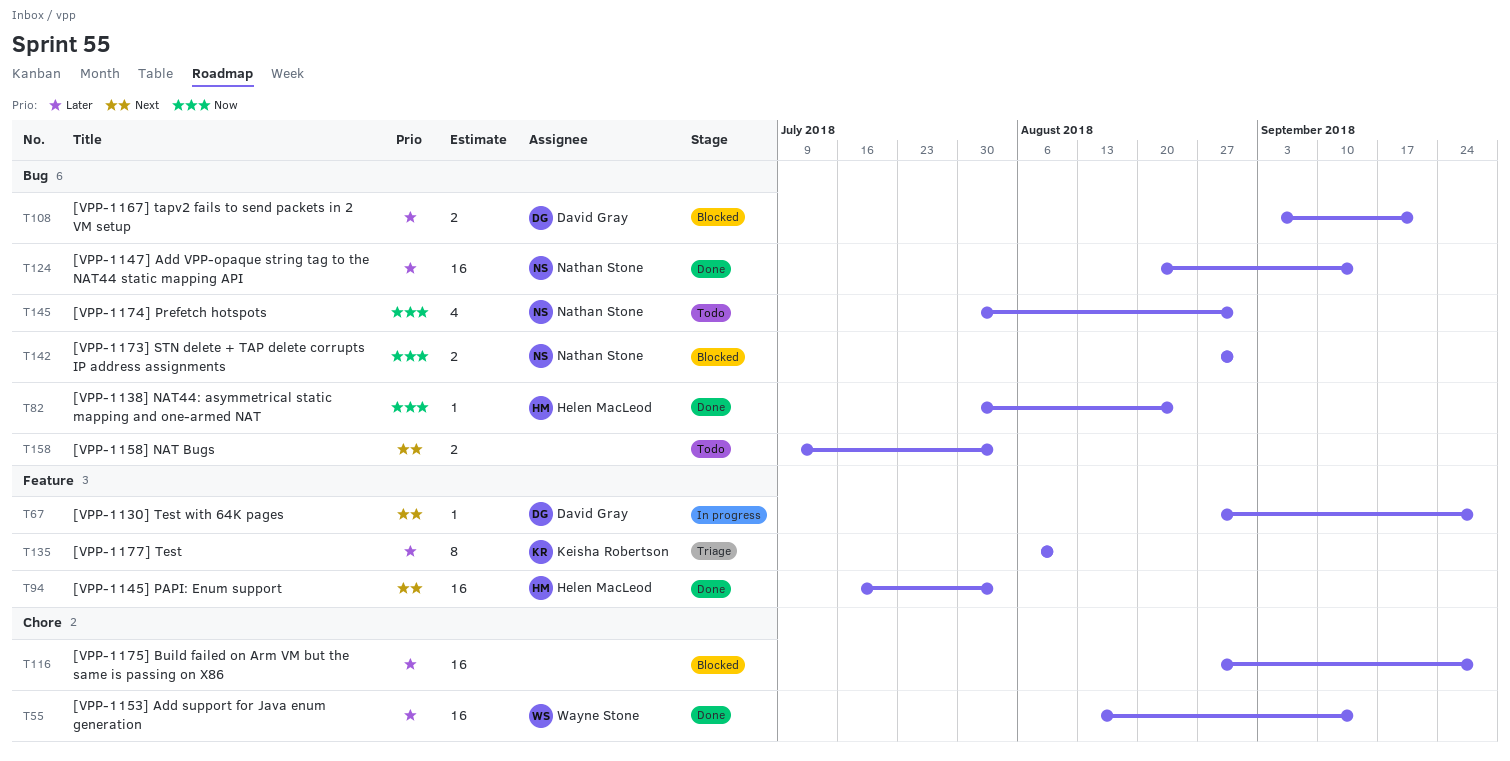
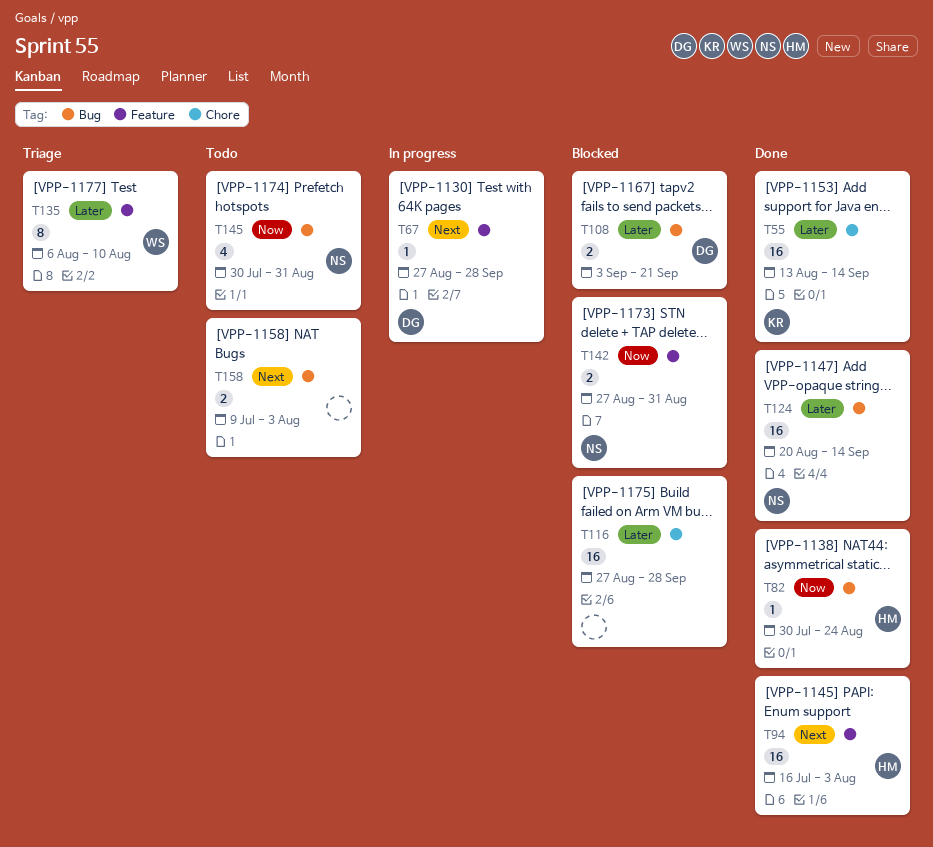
T55, owner: Wayne Stone -> Keisha Robertson
T135, owner: Keisha Robertson -> Wayne Stone
T142, label: Bug -> Feature

